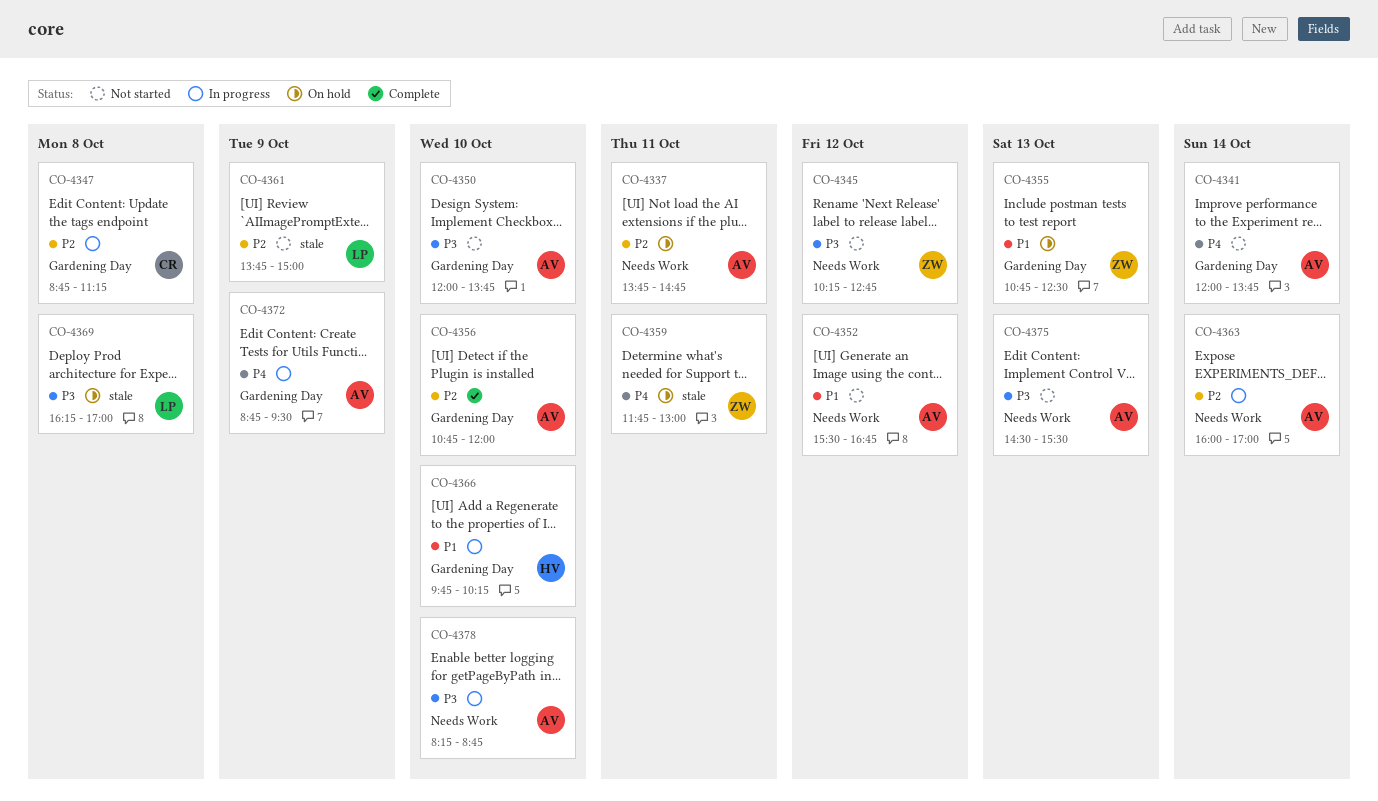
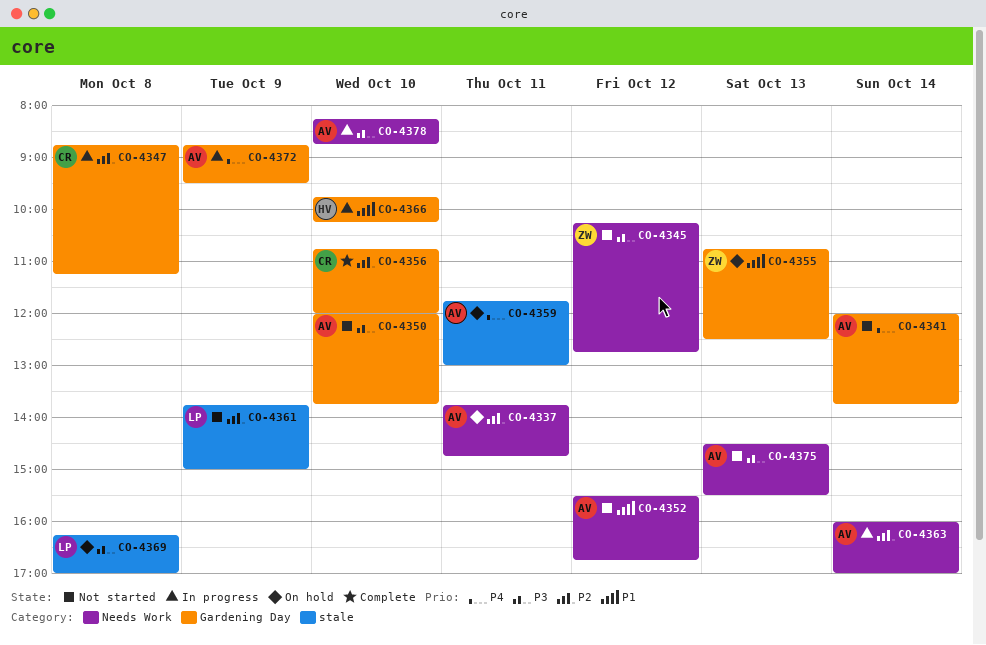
CO-4356, owner: AV -> CR
CO-4359, owner: ZW -> AV

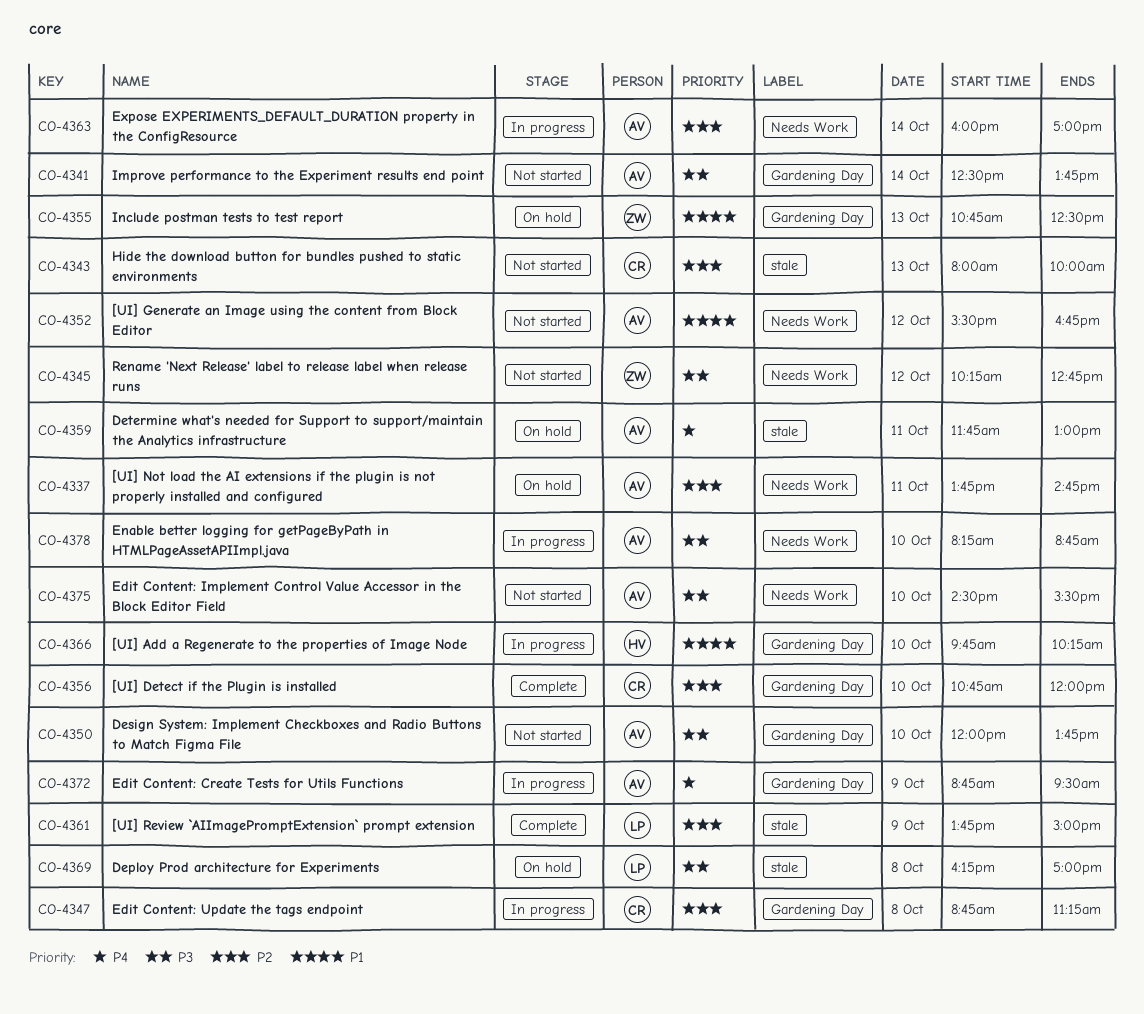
CO-4341, priority: P4 -> P3
CO-4341, begins: 12:00 -> 12:30
CO-4343: none -> present
CO-4361, status: Not started -> Complete
CO-4375, day: Oct 13 -> Oct 10

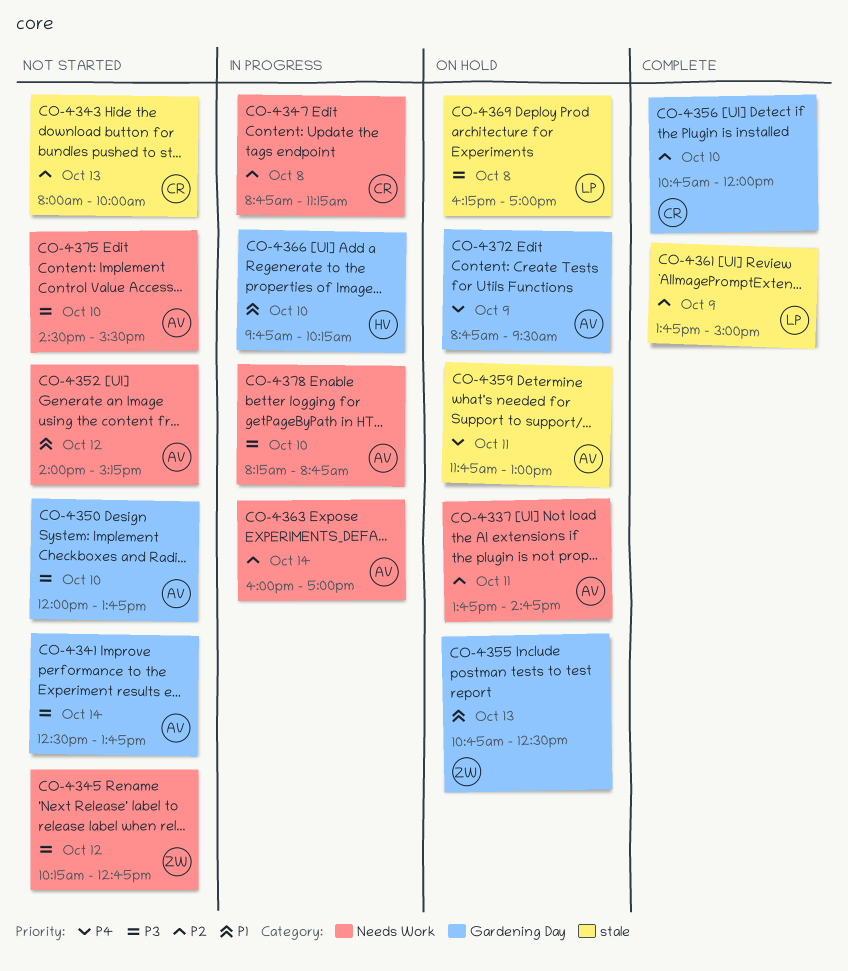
CO-4347, label: Gardening Day -> Needs Work
CO-4352, begins: 15:30 -> 14:00
CO-4352, ends: 16:45 -> 15:15
CO-4372, status: In progress -> On hold

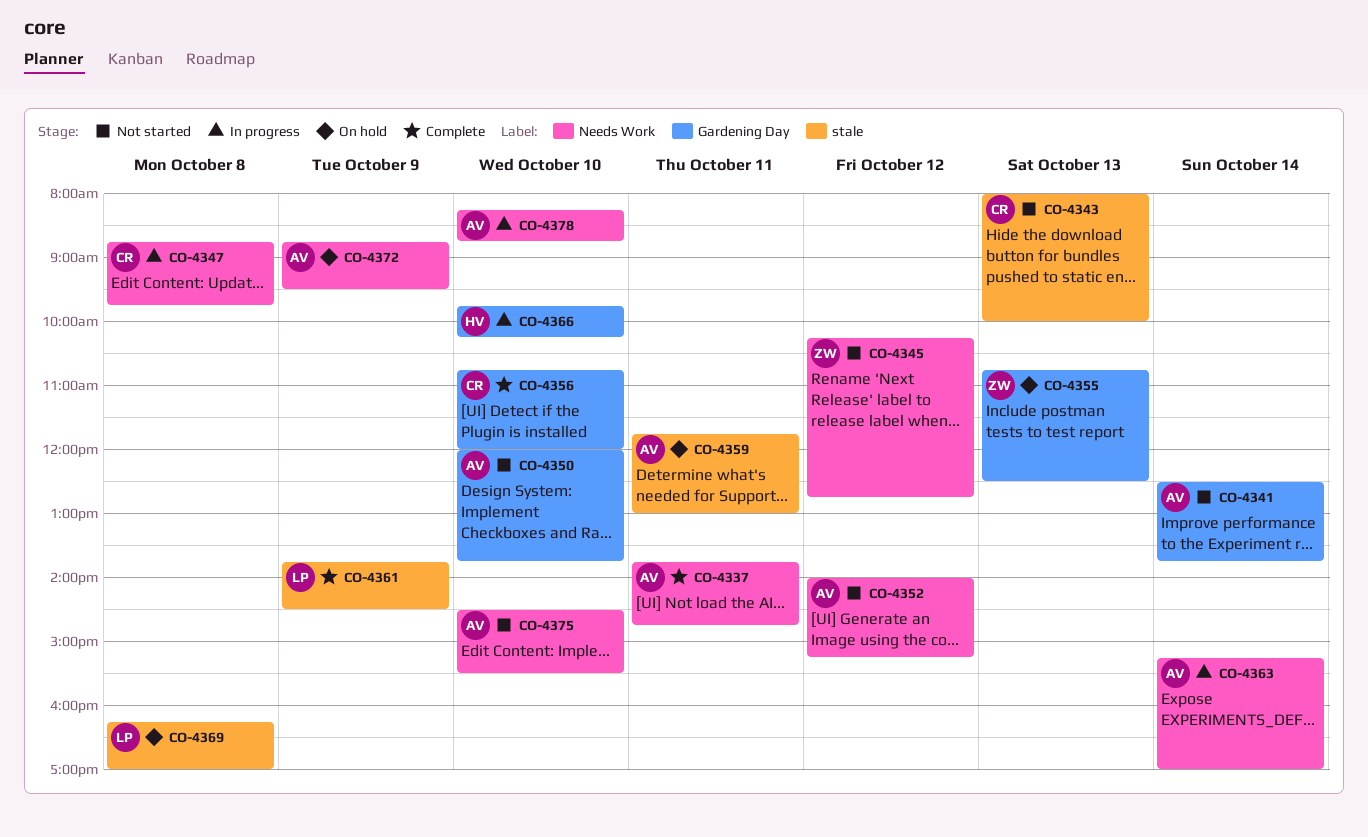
CO-4337, status: On hold -> Complete
CO-4347, ends: 11:15 -> 09:45
CO-4361, ends: 15:00 -> 14:30
CO-4363, begins: 16:00 -> 15:15
CO-4372, label: Gardening Day -> Needs Work

